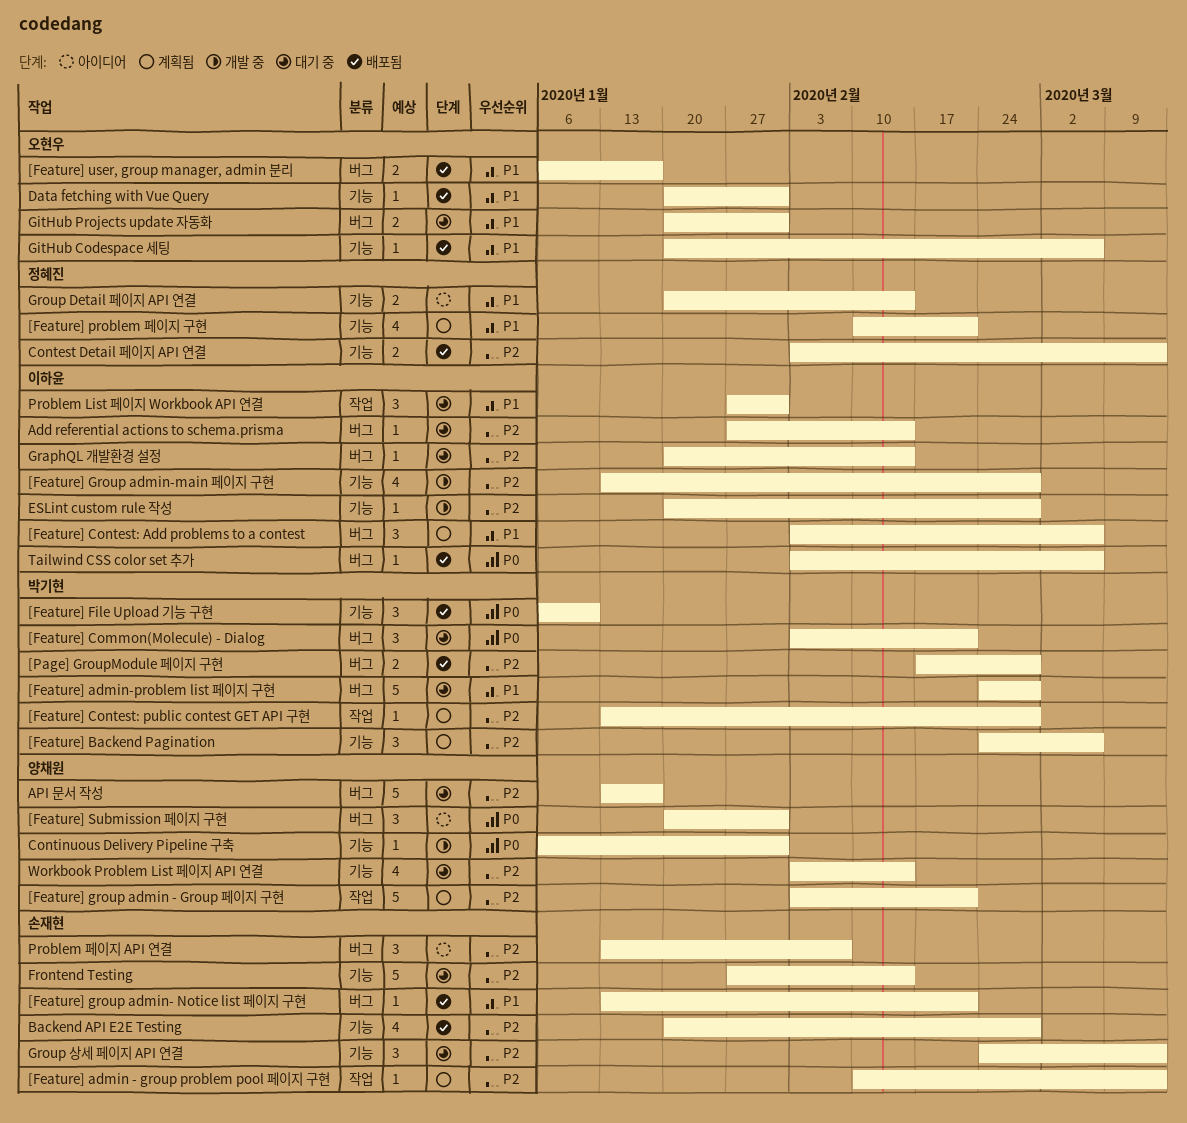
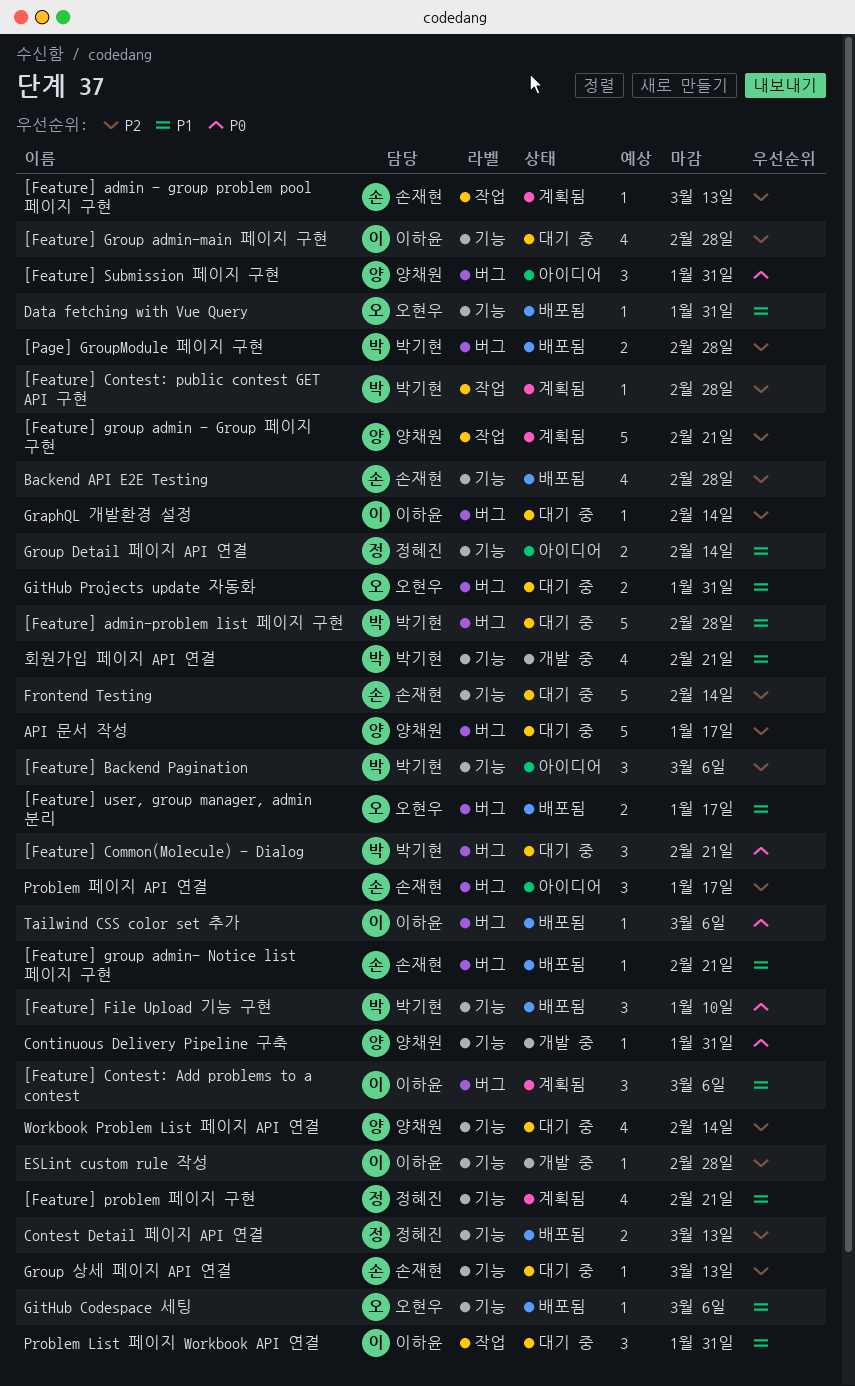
[Feature] Backend Pagination, status: 계획됨 -> 아이디어
[Feature] Group admin-main 페이지 구현, status: 개발 중 -> 대기 중
Add referential actions to schema.prisma: present -> none
Group 상세 페이지 API 연결, estimate: 3 -> 1
Problem 페이지 API 연결, due: Feb 7 -> Jan 17
회원가입 페이지 API 연결: none -> present

